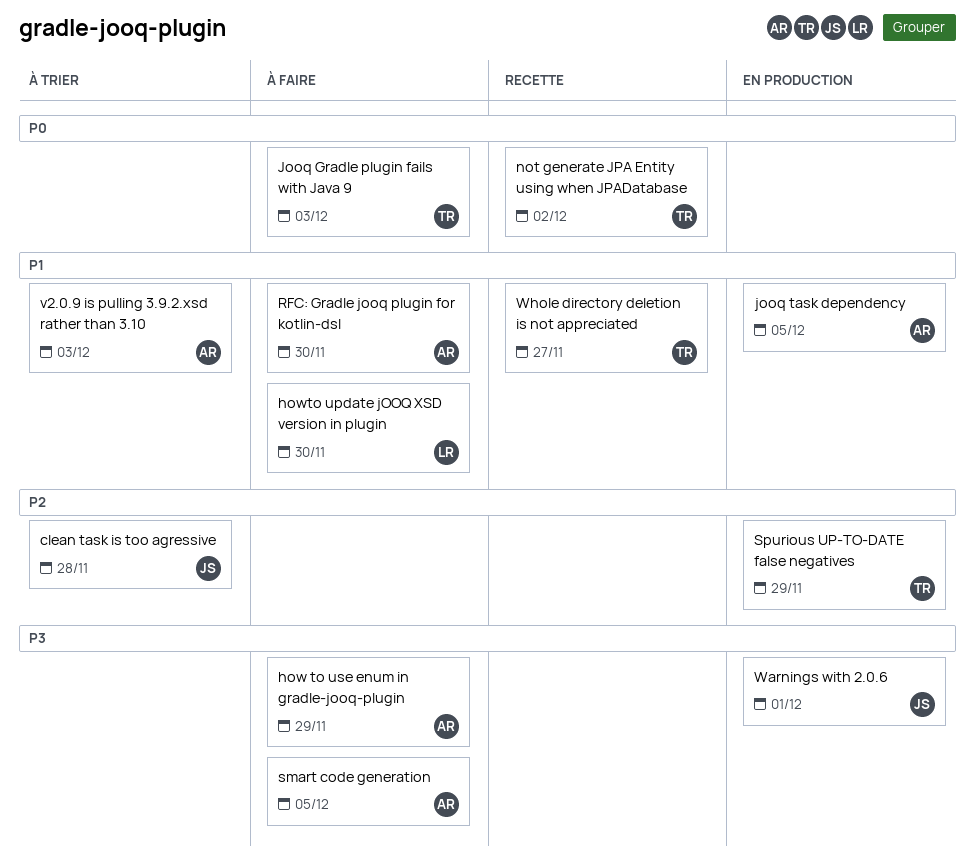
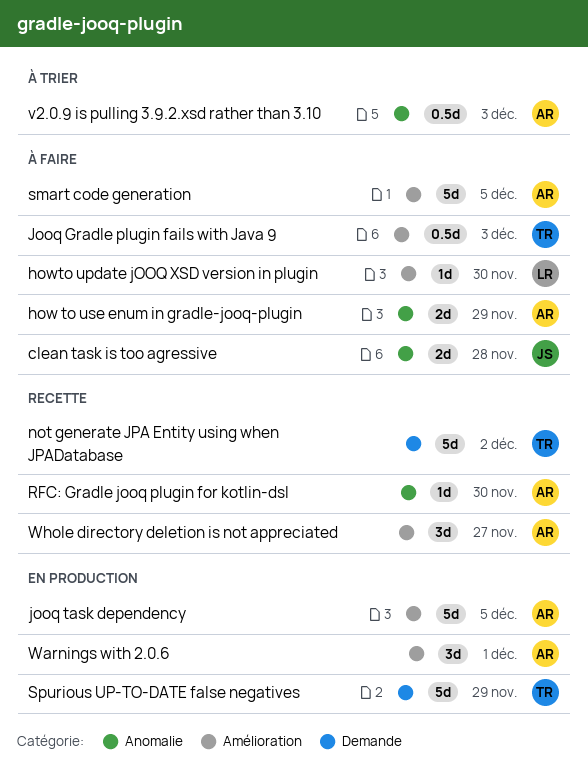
clean task is too agressive, status: À trier -> À faire
RFC: Gradle jooq plugin for kotlin-dsl, status: À faire -> Recette
Warnings with 2.0.6, owner: JS -> AR
Whole directory deletion is not appreciated, owner: TR -> AR

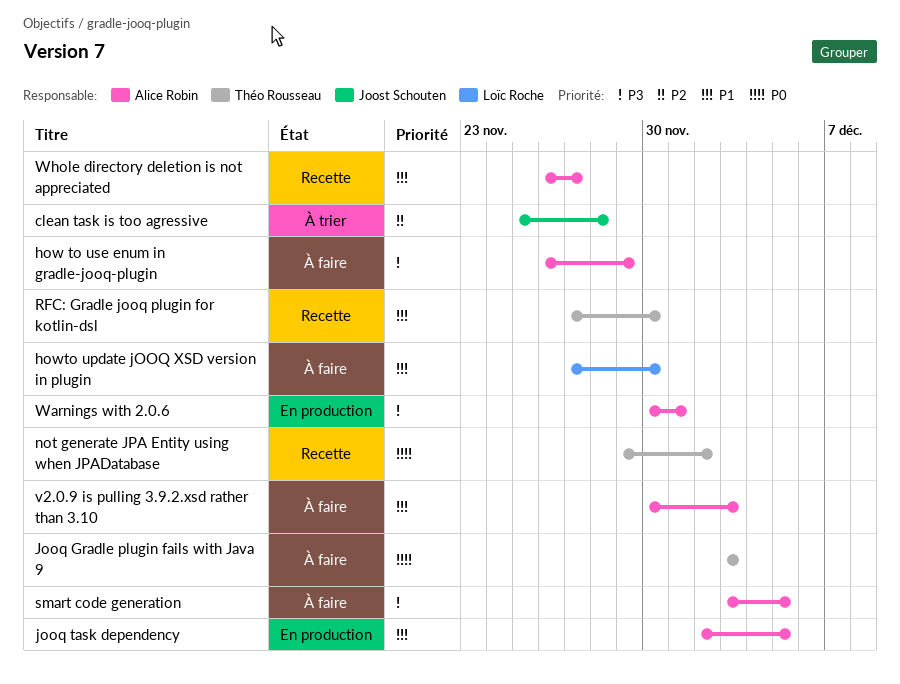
clean task is too agressive, status: À faire -> À trier
RFC: Gradle jooq plugin for kotlin-dsl, owner: Alice Robin -> Théo Rousseau
Spurious UP-TO-DATE false negatives: present -> none
v2.0.9 is pulling 3.9.2.xsd rather than 3.10, status: À trier -> À faire

